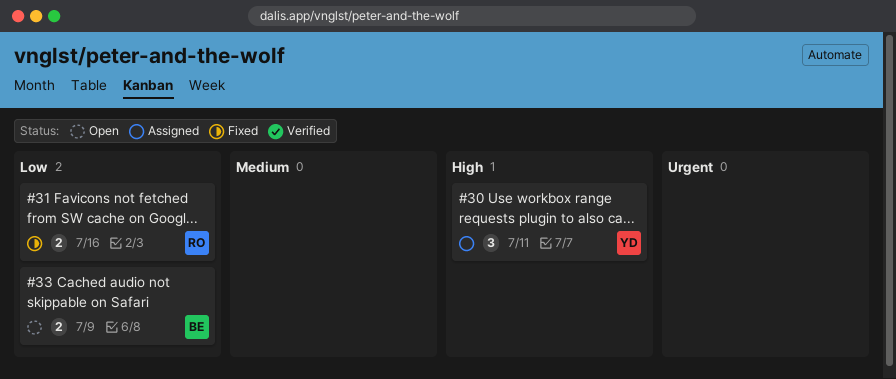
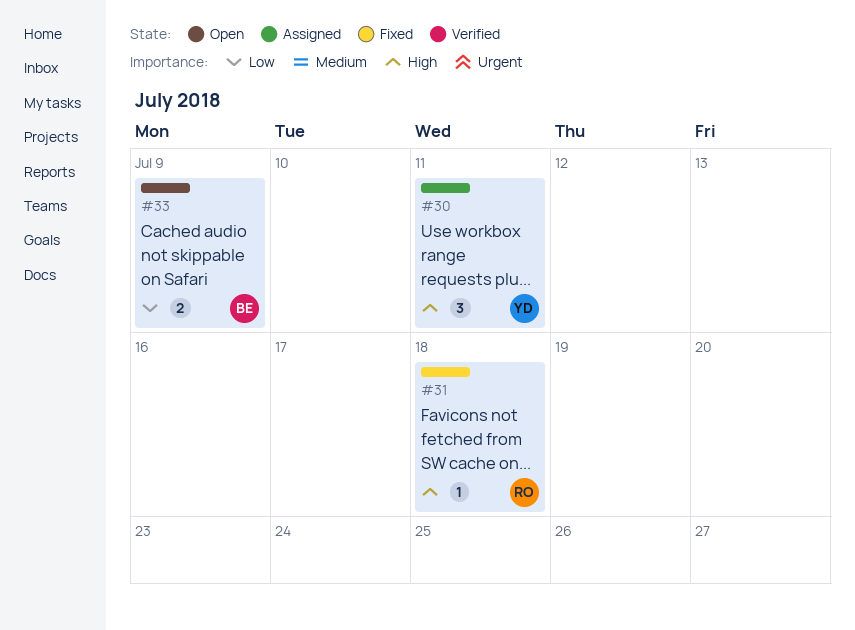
#31, priority: Low -> High
#31, estimate: 2 -> 1
#31, due: Jul 16 -> Jul 18

